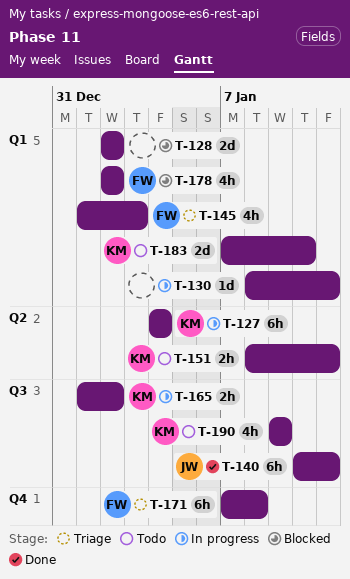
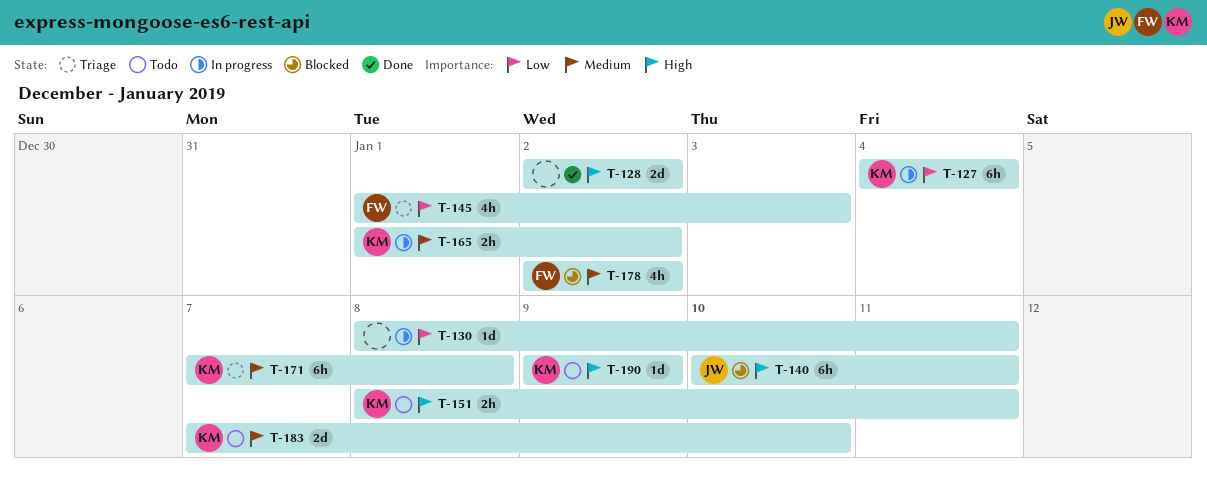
T-128, status: Blocked -> Done
T-140, status: Done -> Blocked
T-171, owner: FW -> KM
T-190, estimate: 4h -> 1d

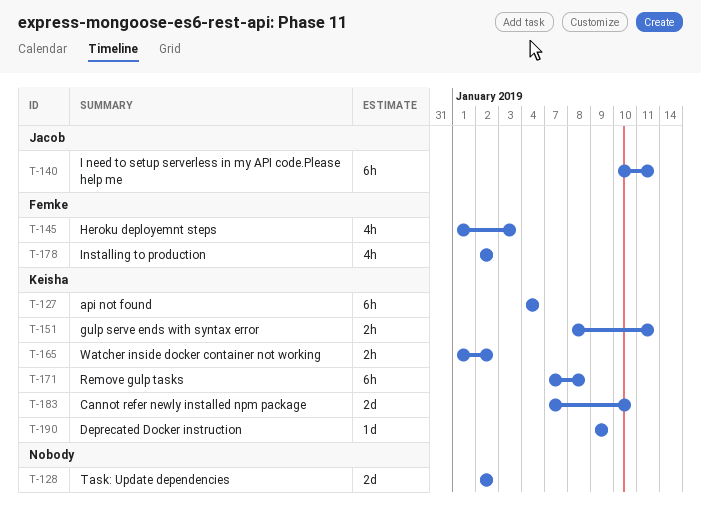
T-130: present -> none

